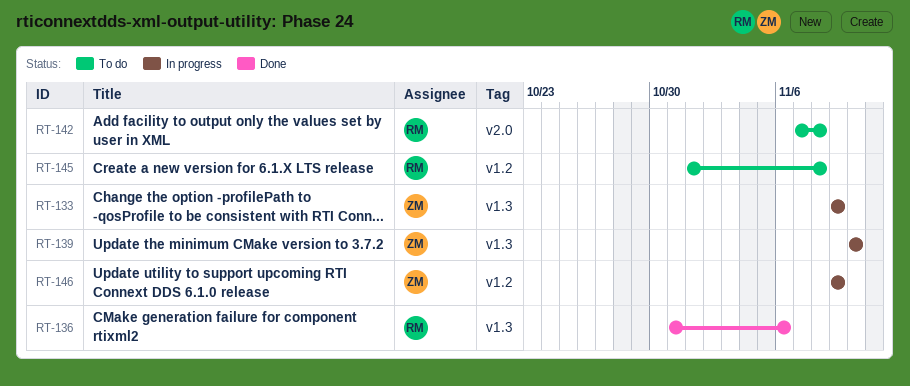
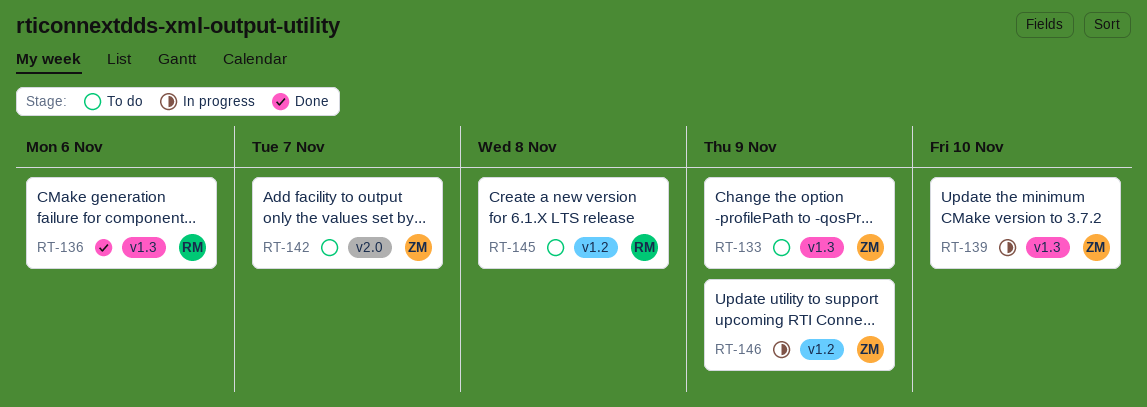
RT-133, status: In progress -> To do
RT-142, owner: RM -> ZM
RT-142, due: Nov 8 -> Nov 7

